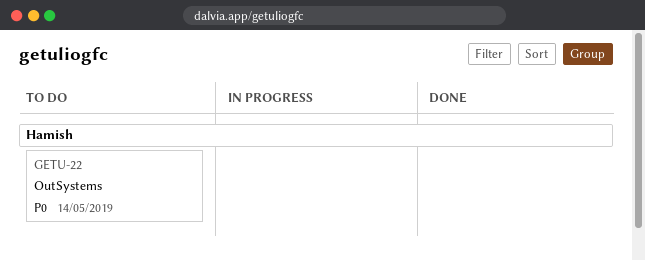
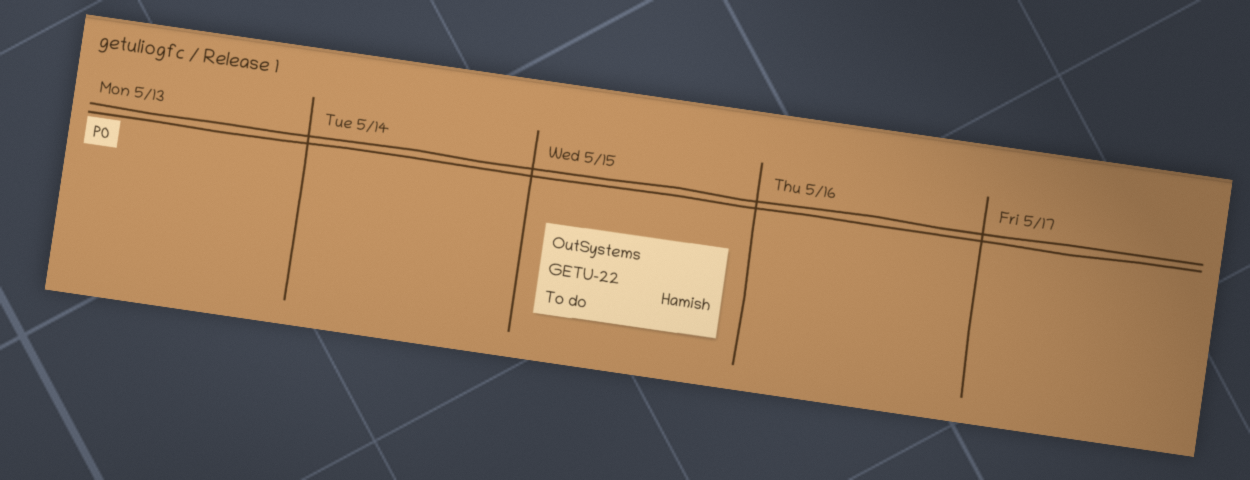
GETU-22, due: May 14 -> May 15

